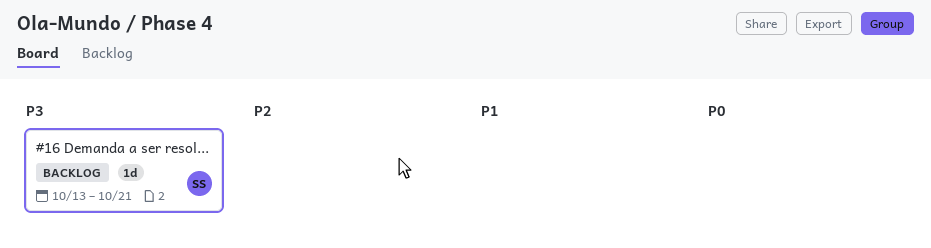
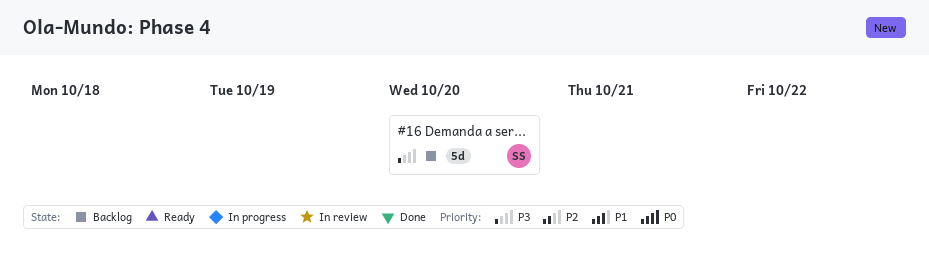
#16, estimate: 1d -> 5d
#16, due: Oct 21 -> Oct 20

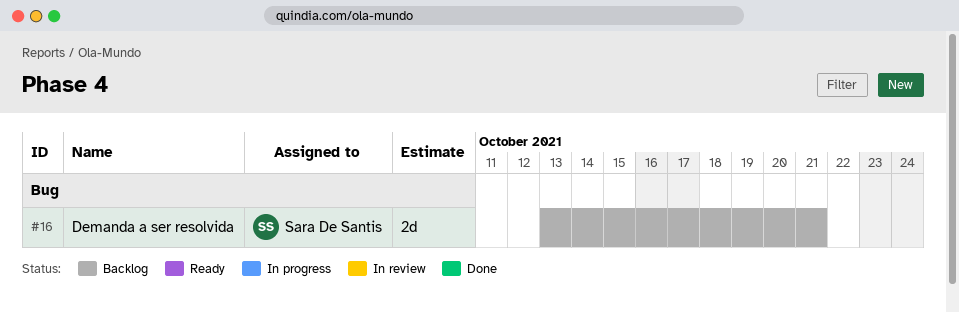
#16, estimate: 5d -> 2d
#16, due: Oct 20 -> Oct 21

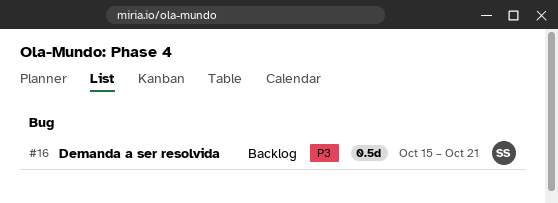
#16, estimate: 2d -> 0.5d
#16, start: Oct 13 -> Oct 15

